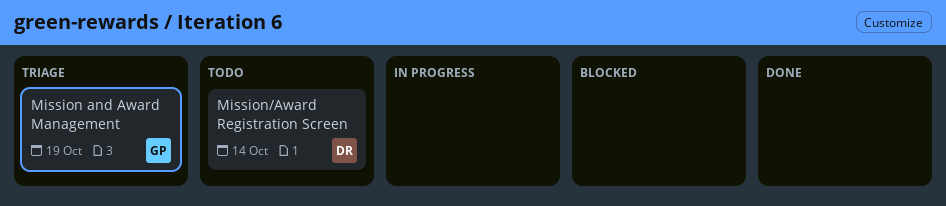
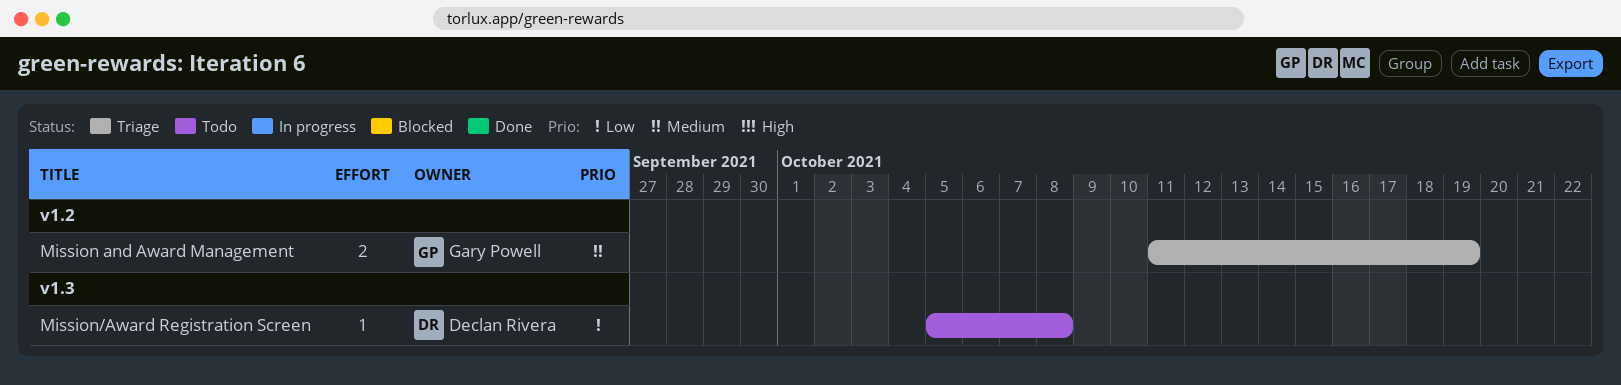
Mission/Award Registration Screen, due: Oct 14 -> Oct 8

